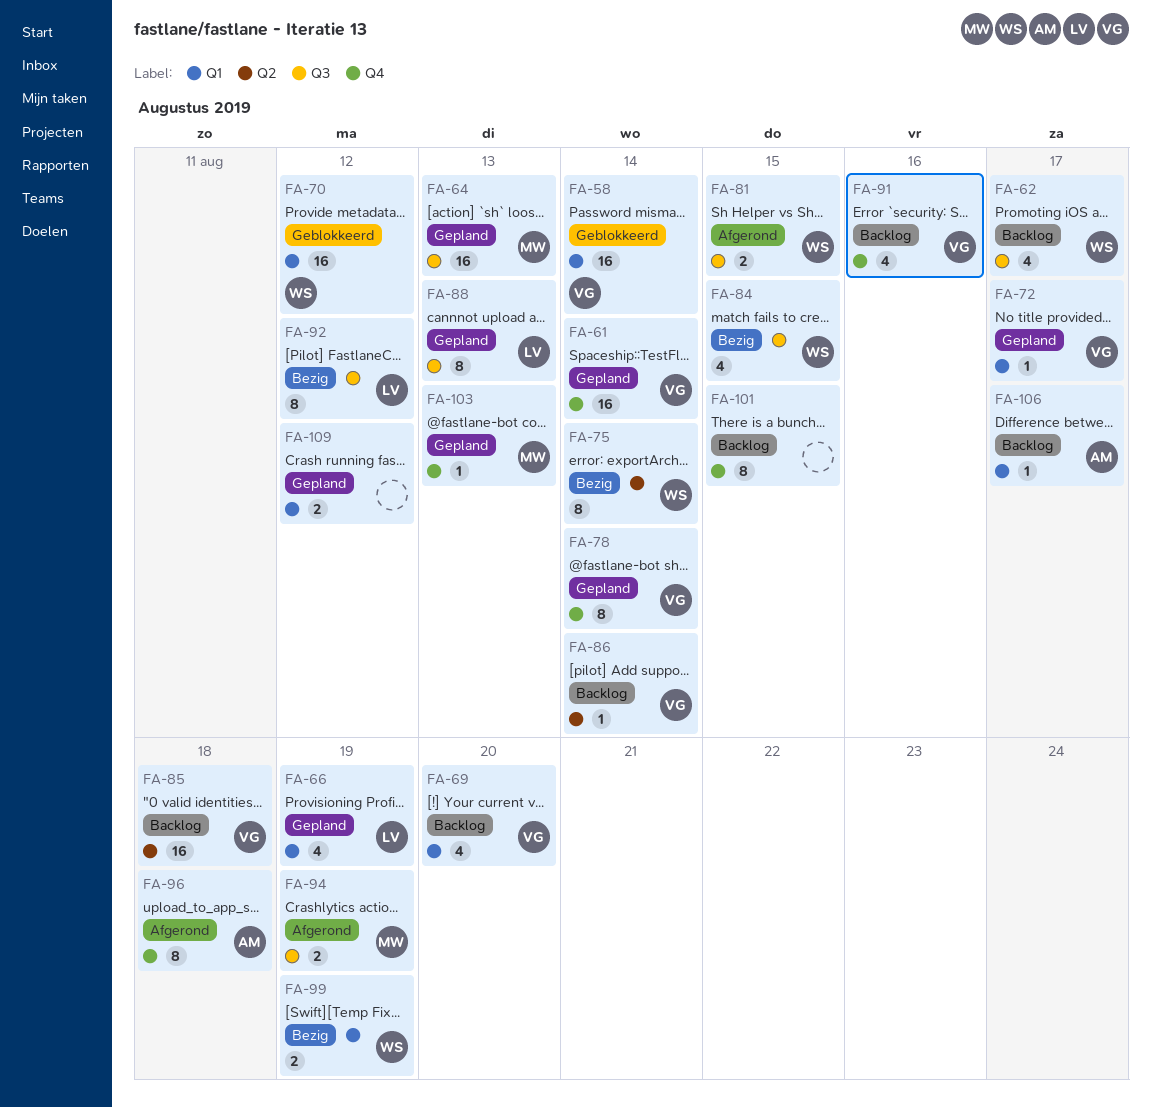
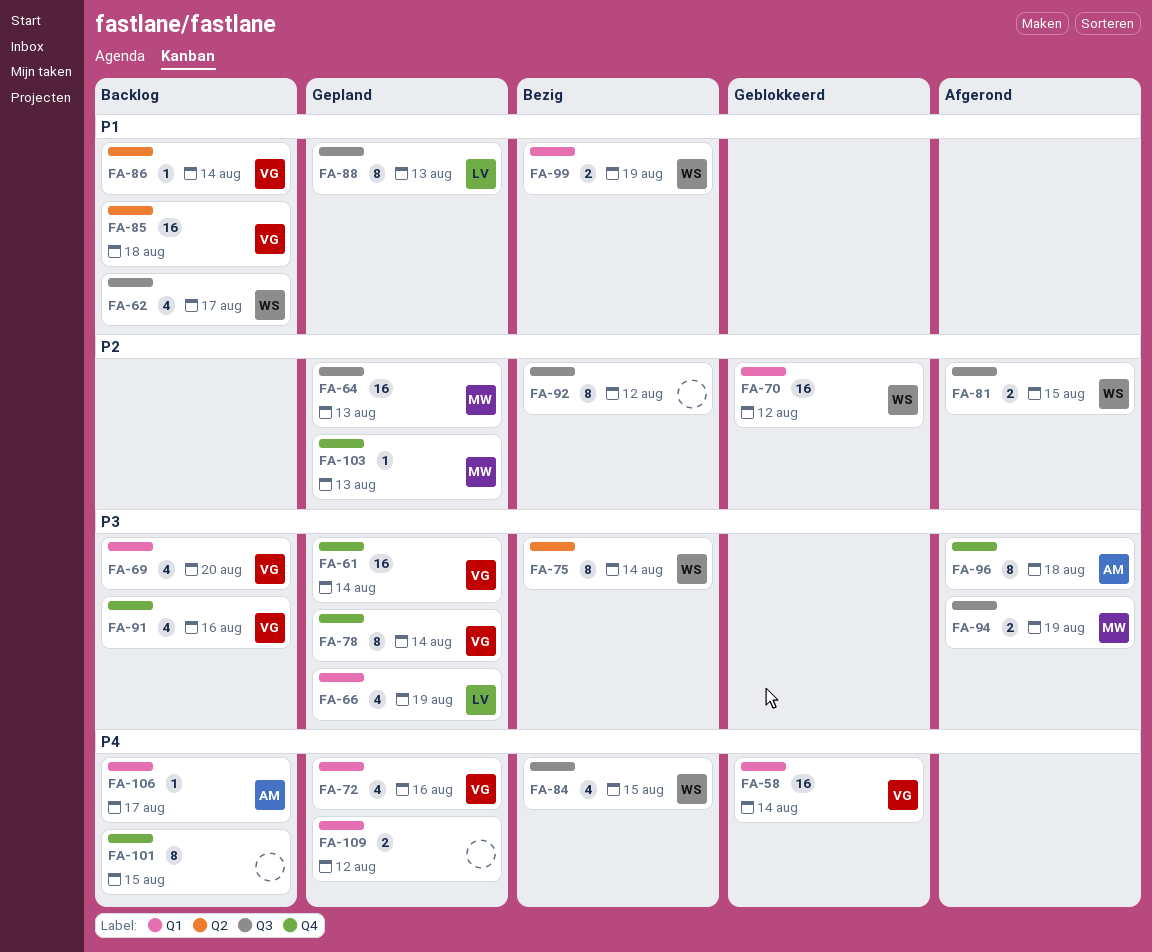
FA-72, estimate: 1 -> 4
FA-72, due: Aug 17 -> Aug 16
FA-92, owner: LV -> none

